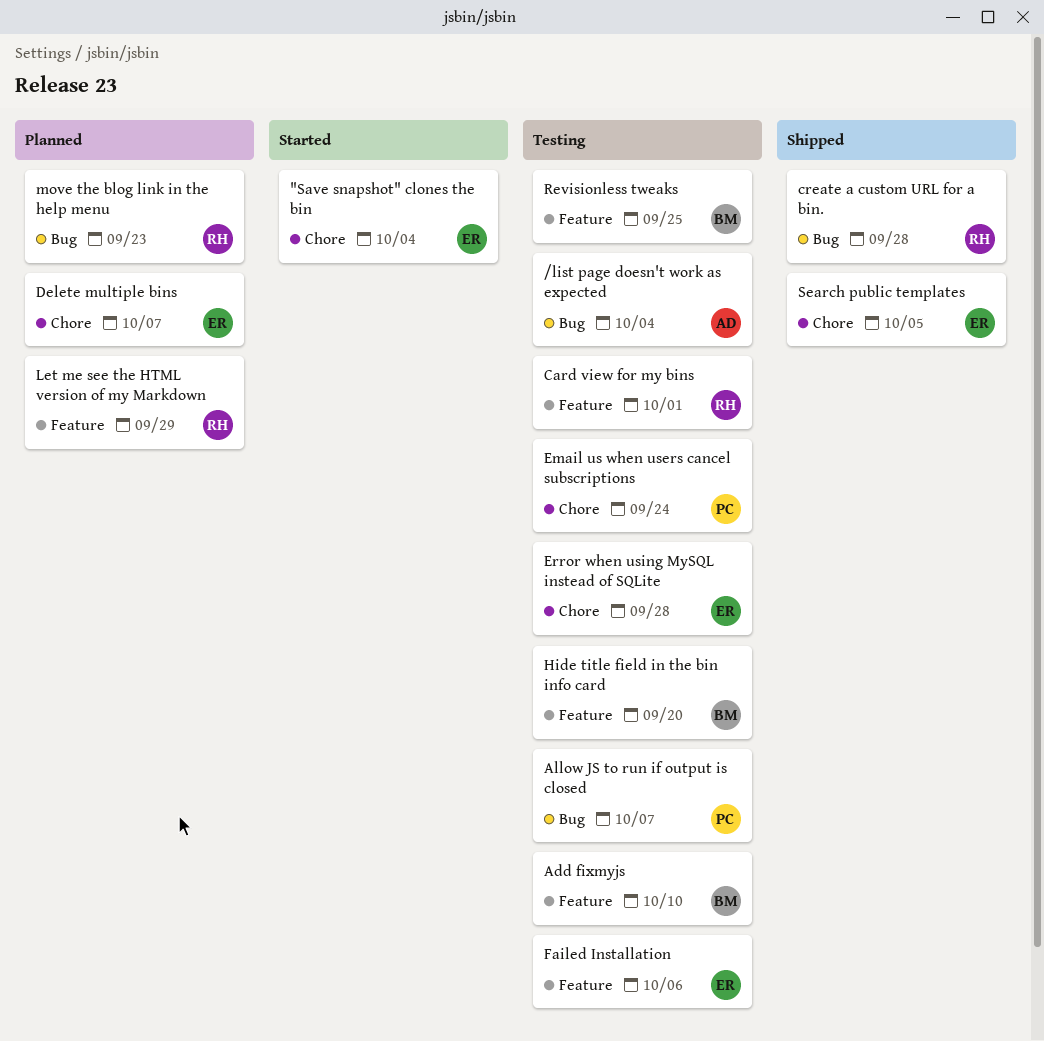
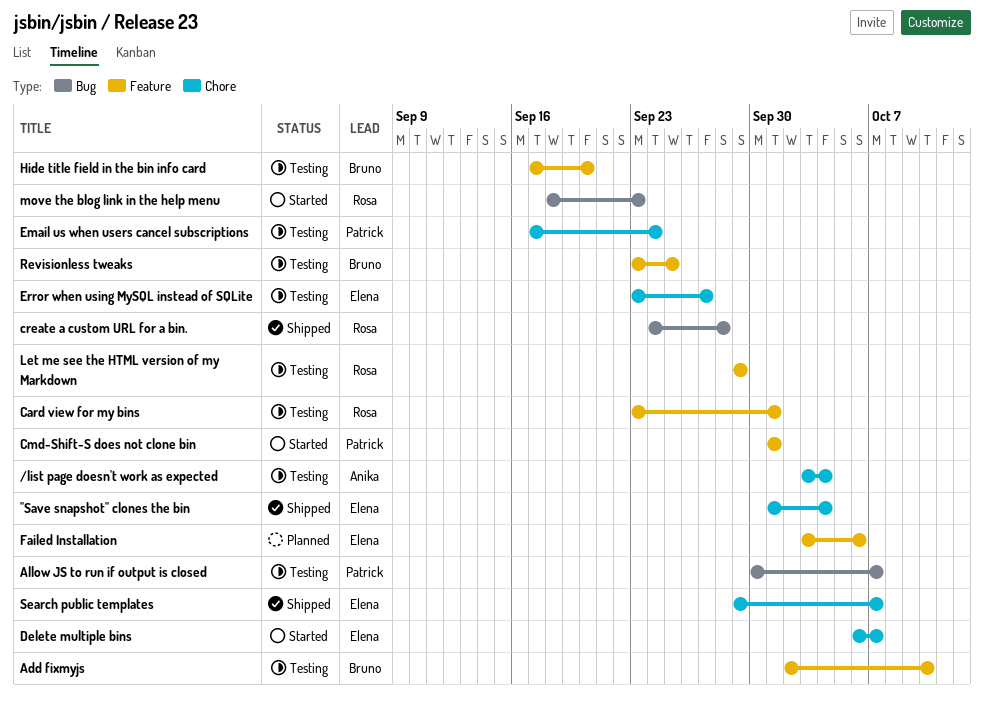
"Save snapshot" clones the bin, status: Started -> Shipped
/list page doesn't work as expected, label: Bug -> Chore
Cmd-Shift-S does not clone bin: none -> present
Delete multiple bins, status: Planned -> Started
Error when using MySQL instead of SQLite, due: Sep 28 -> Sep 27
Failed Installation, status: Testing -> Planned
Let me see the HTML version of my Markdown, status: Planned -> Testing
move the blog link in the help menu, status: Planned -> Started
Search public templates, due: Oct 5 -> Oct 7

